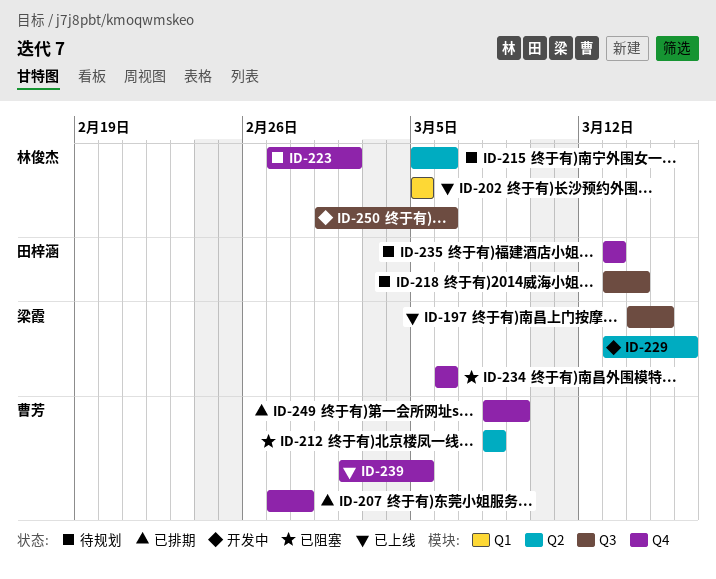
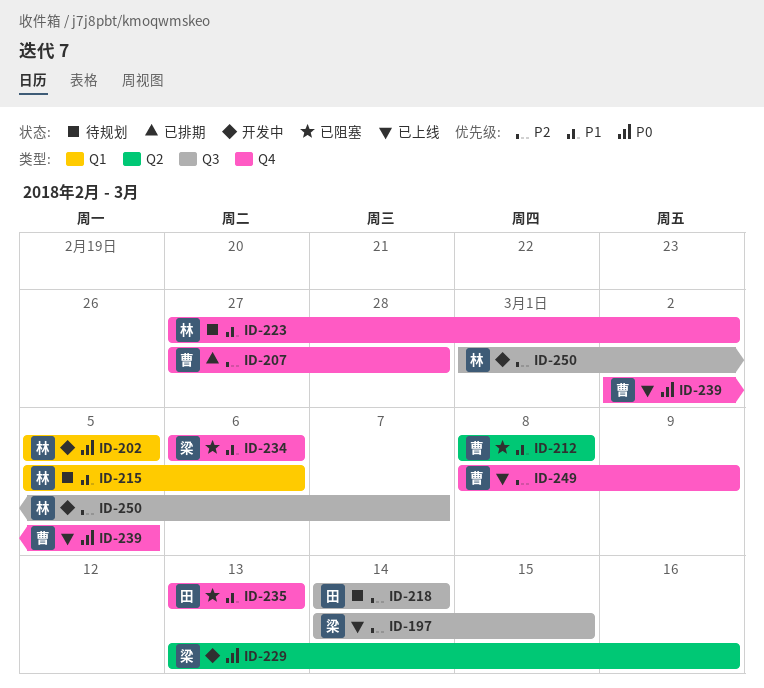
ID-202, status: 已上线 -> 开发中
ID-215, label: Q2 -> Q1
ID-218, start: Mar 13 -> Mar 14
ID-235, status: 待规划 -> 已阻塞
ID-249, status: 已排期 -> 已上线
ID-250, due: Mar 6 -> Mar 7

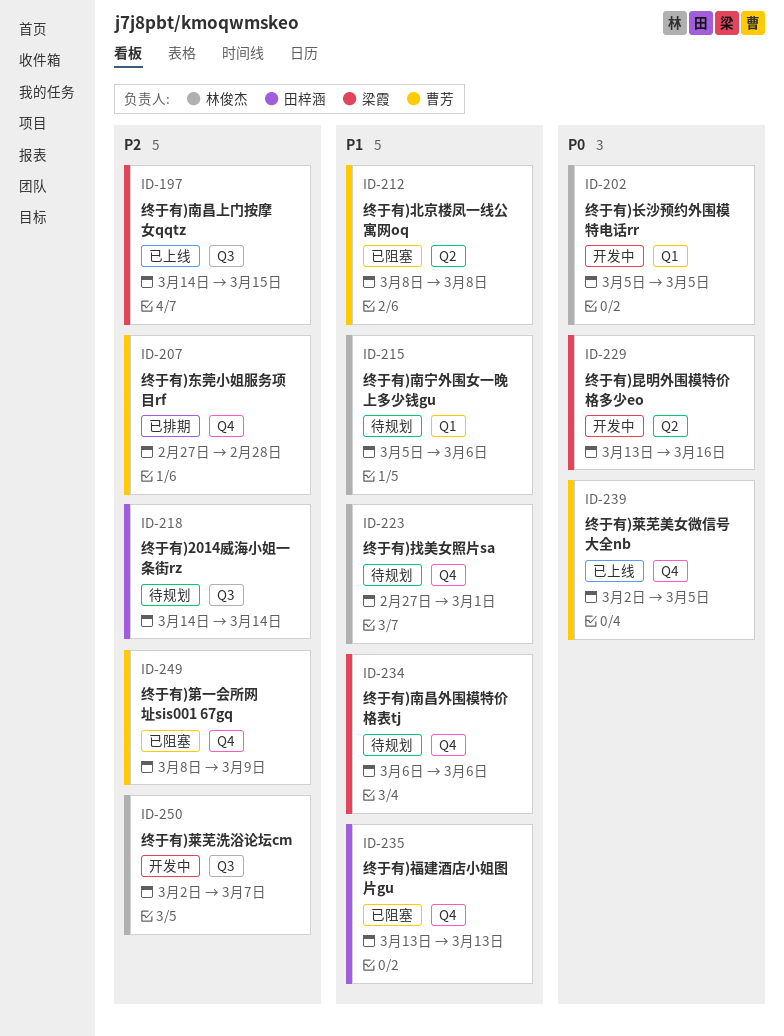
ID-223, due: Mar 2 -> Mar 1
ID-234, status: 已阻塞 -> 待规划
ID-249, status: 已上线 -> 已阻塞
ID-250, start: Mar 1 -> Mar 2

